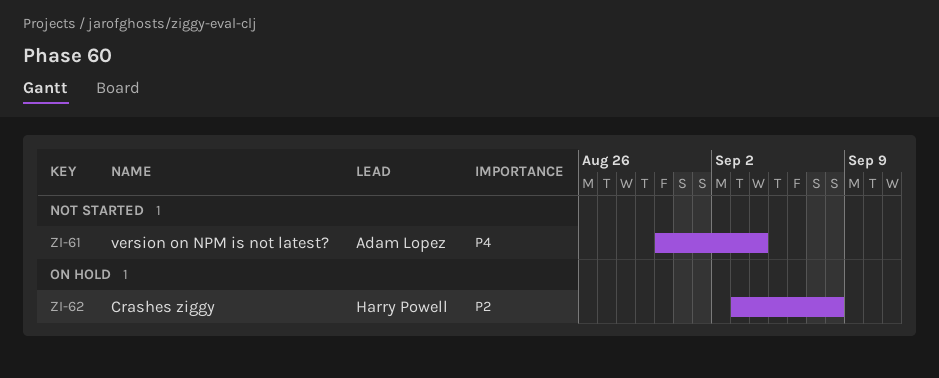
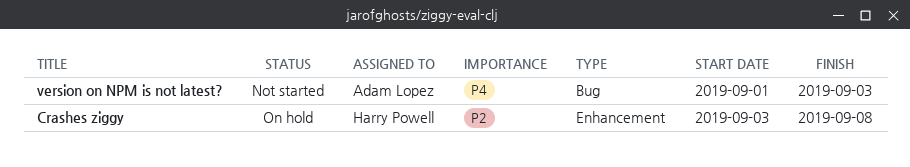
version on NPM is not latest?, start: Aug 30 -> Sep 1
version on NPM is not latest?, due: Sep 4 -> Sep 3

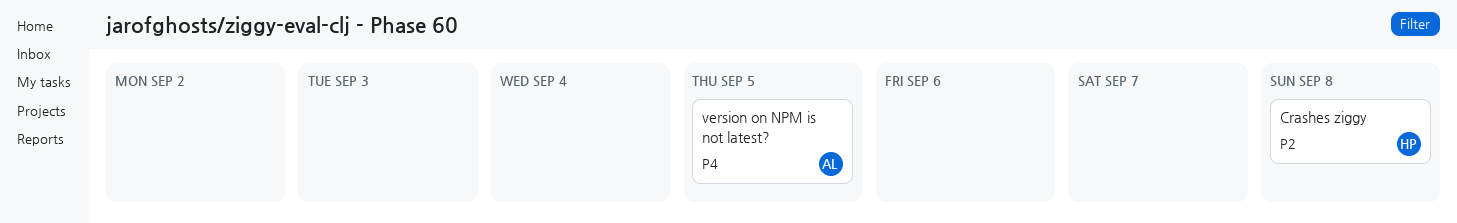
version on NPM is not latest?, due: Sep 3 -> Sep 5

